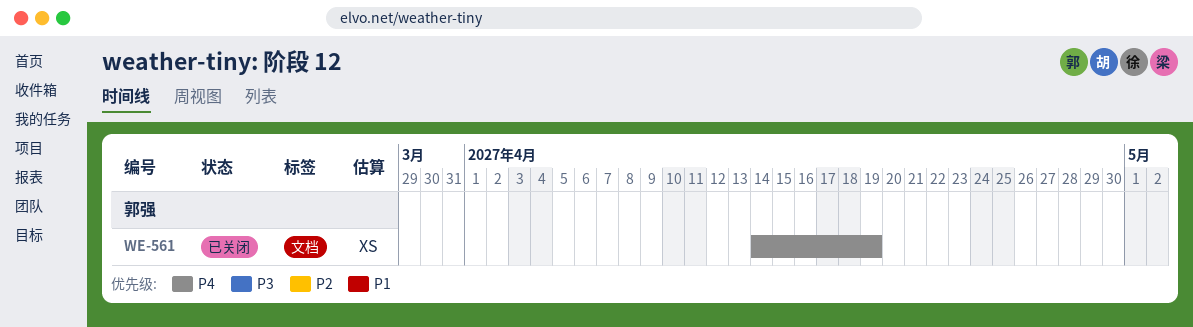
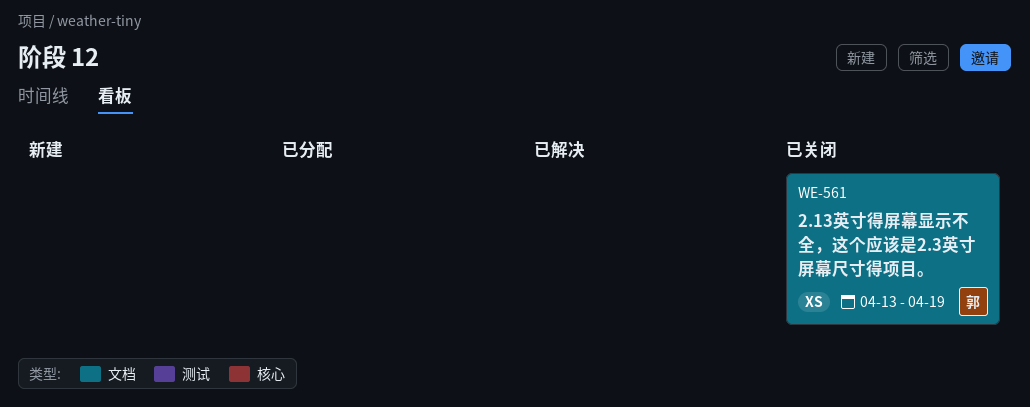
WE-561, start: Apr 14 -> Apr 13

